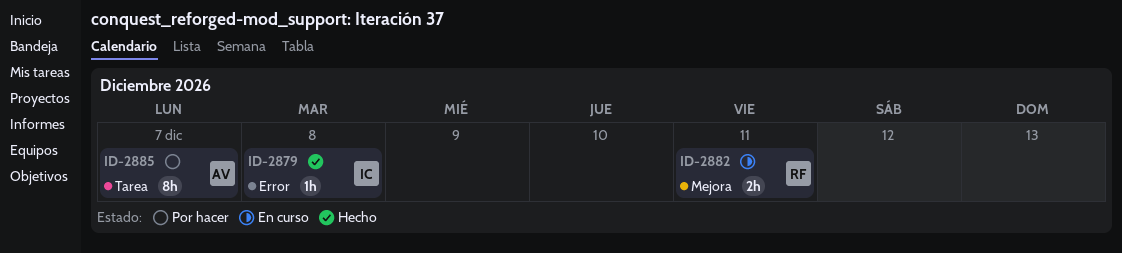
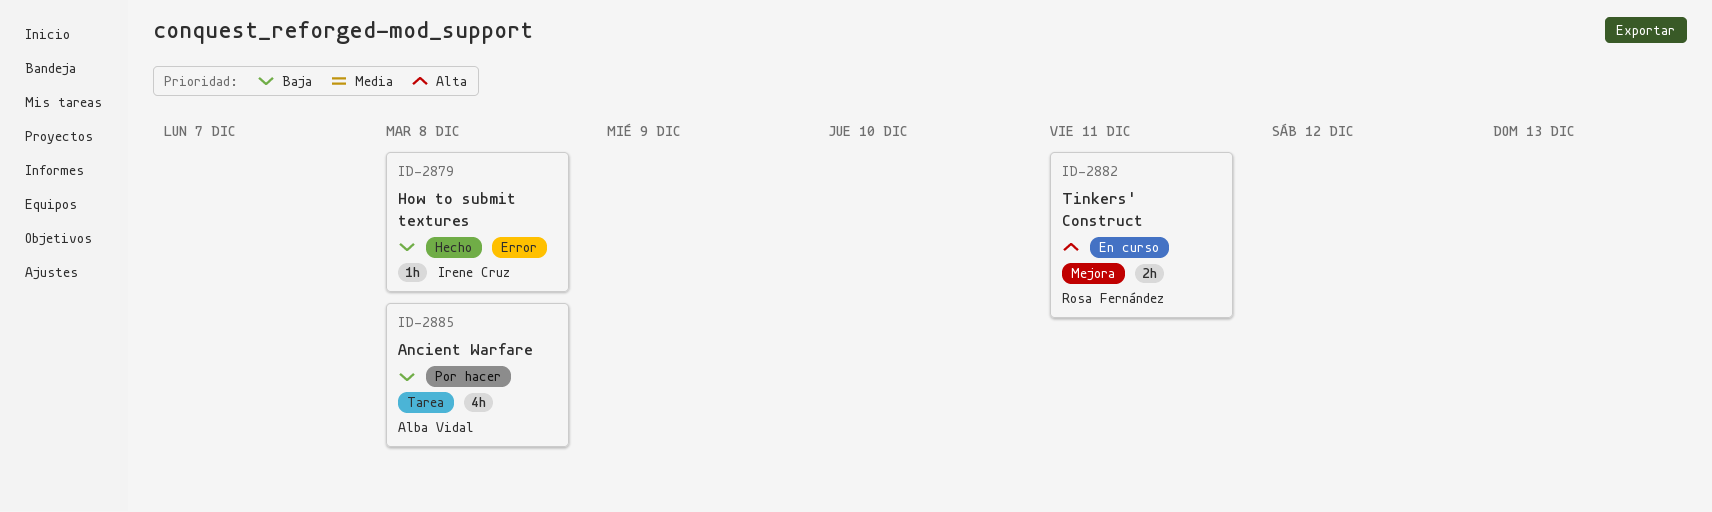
ID-2885, estimate: 8h -> 4h
ID-2885, due: Dec 7 -> Dec 8

